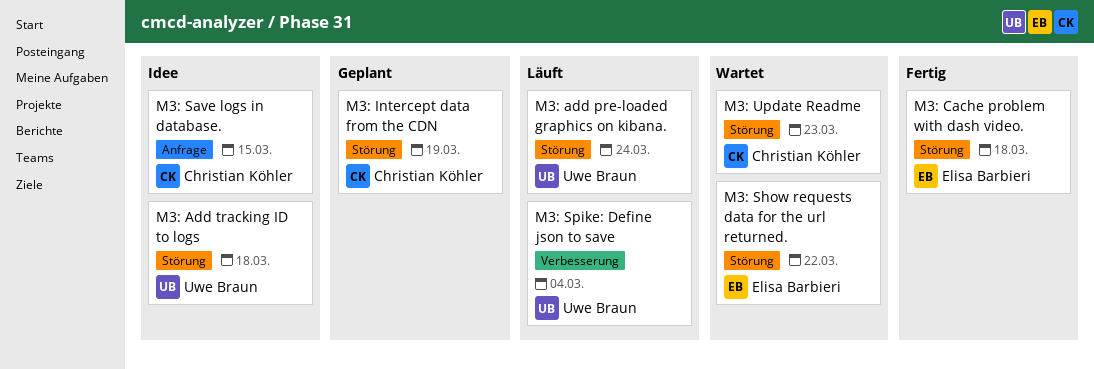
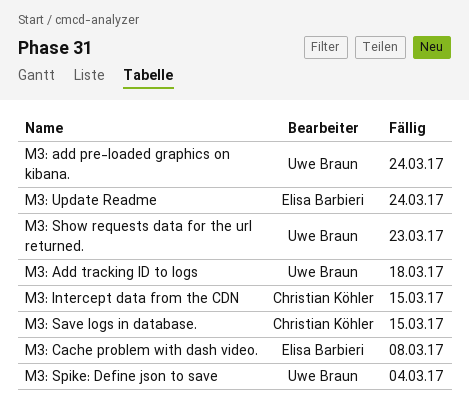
M3: Cache problem with dash video., due: Mar 18 -> Mar 8
M3: Intercept data from the CDN, due: Mar 19 -> Mar 15
M3: Show requests data for the url returned., owner: Elisa Barbieri -> Uwe Braun
M3: Show requests data for the url returned., due: Mar 22 -> Mar 23
M3: Update Readme, owner: Christian Köhler -> Elisa Barbieri
M3: Update Readme, due: Mar 23 -> Mar 24

